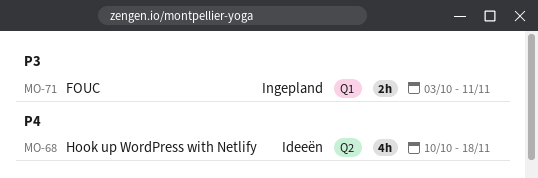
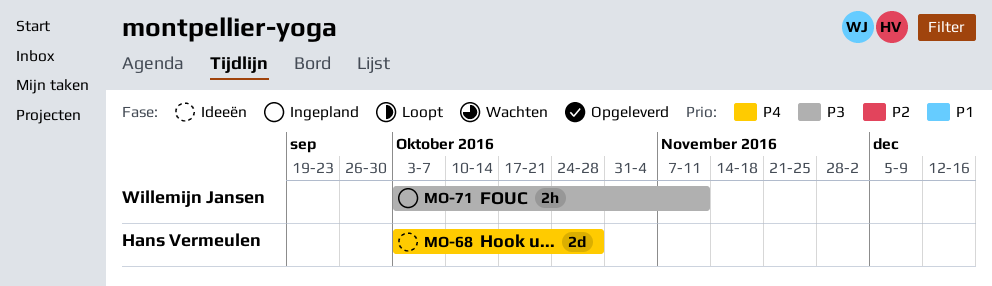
MO-68, estimate: 4h -> 2d
MO-68, start: Oct 10 -> Oct 3
MO-68, due: Nov 18 -> Oct 28

